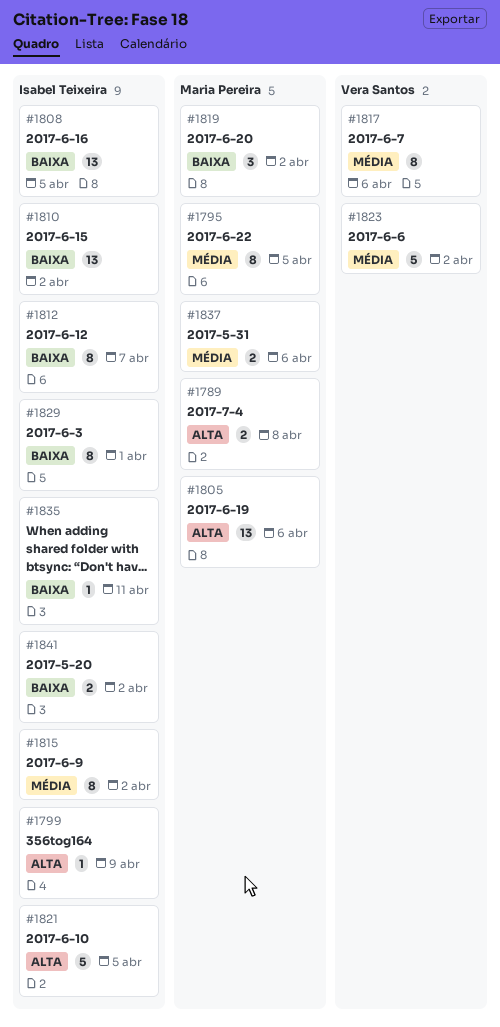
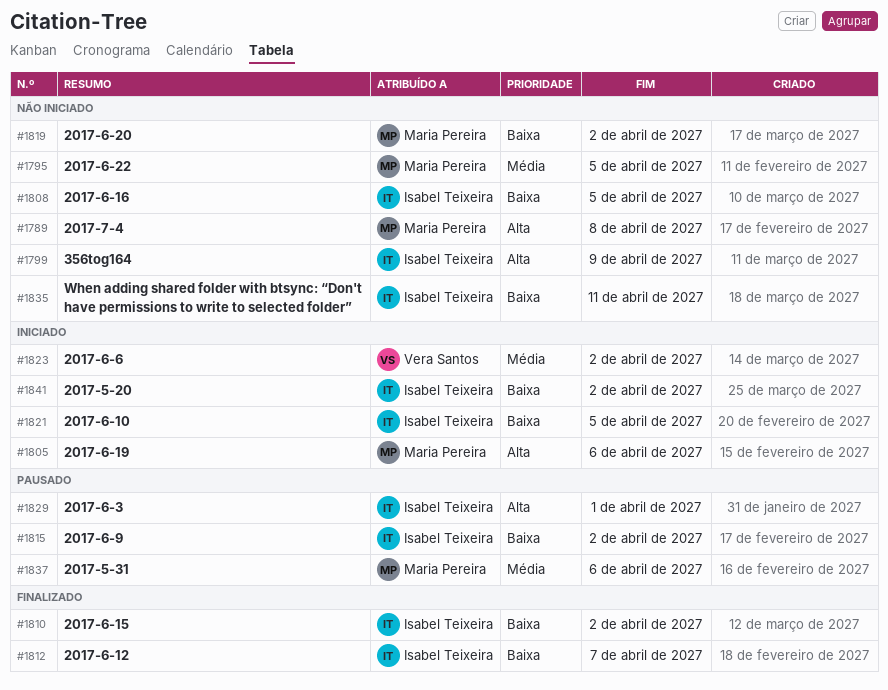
#1815, priority: Média -> Baixa
#1817: present -> none
#1821, priority: Alta -> Baixa
#1829, priority: Baixa -> Alta

